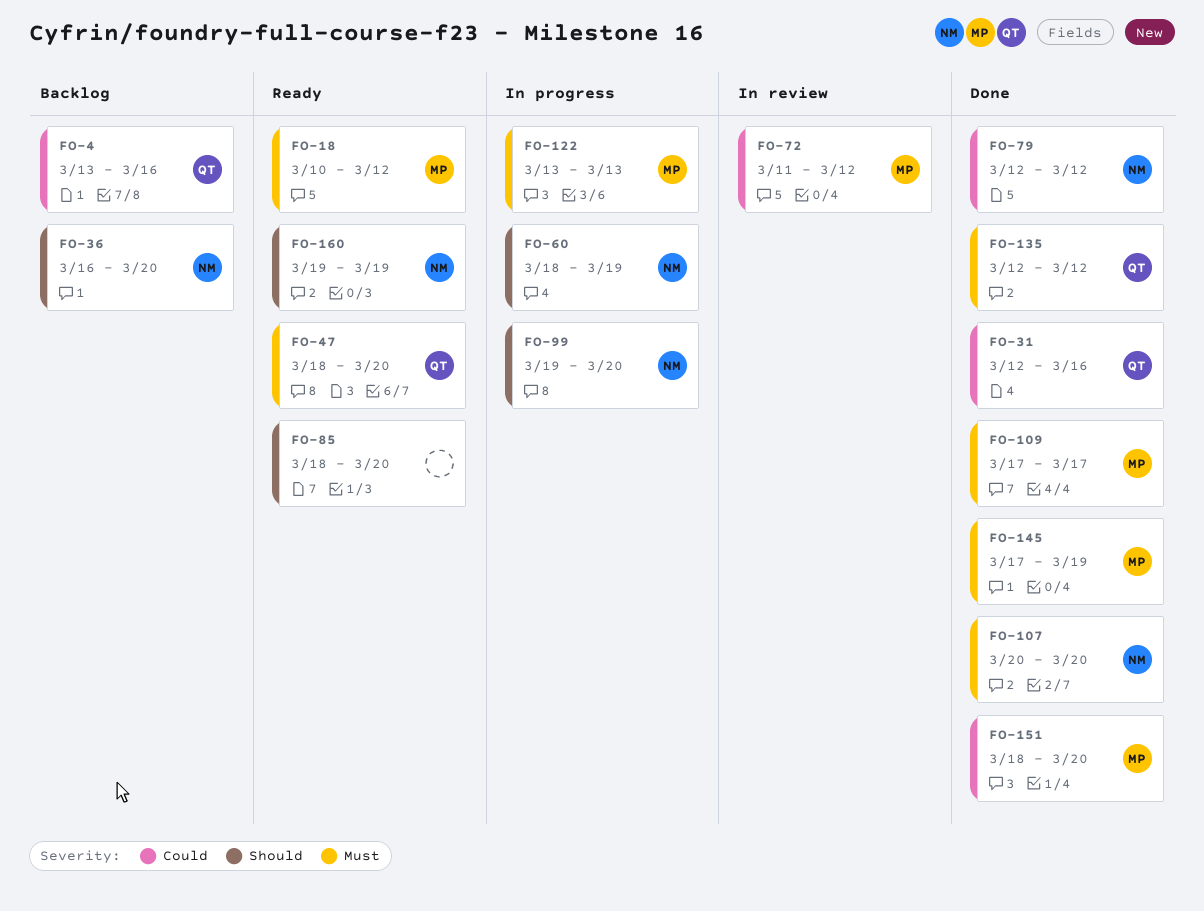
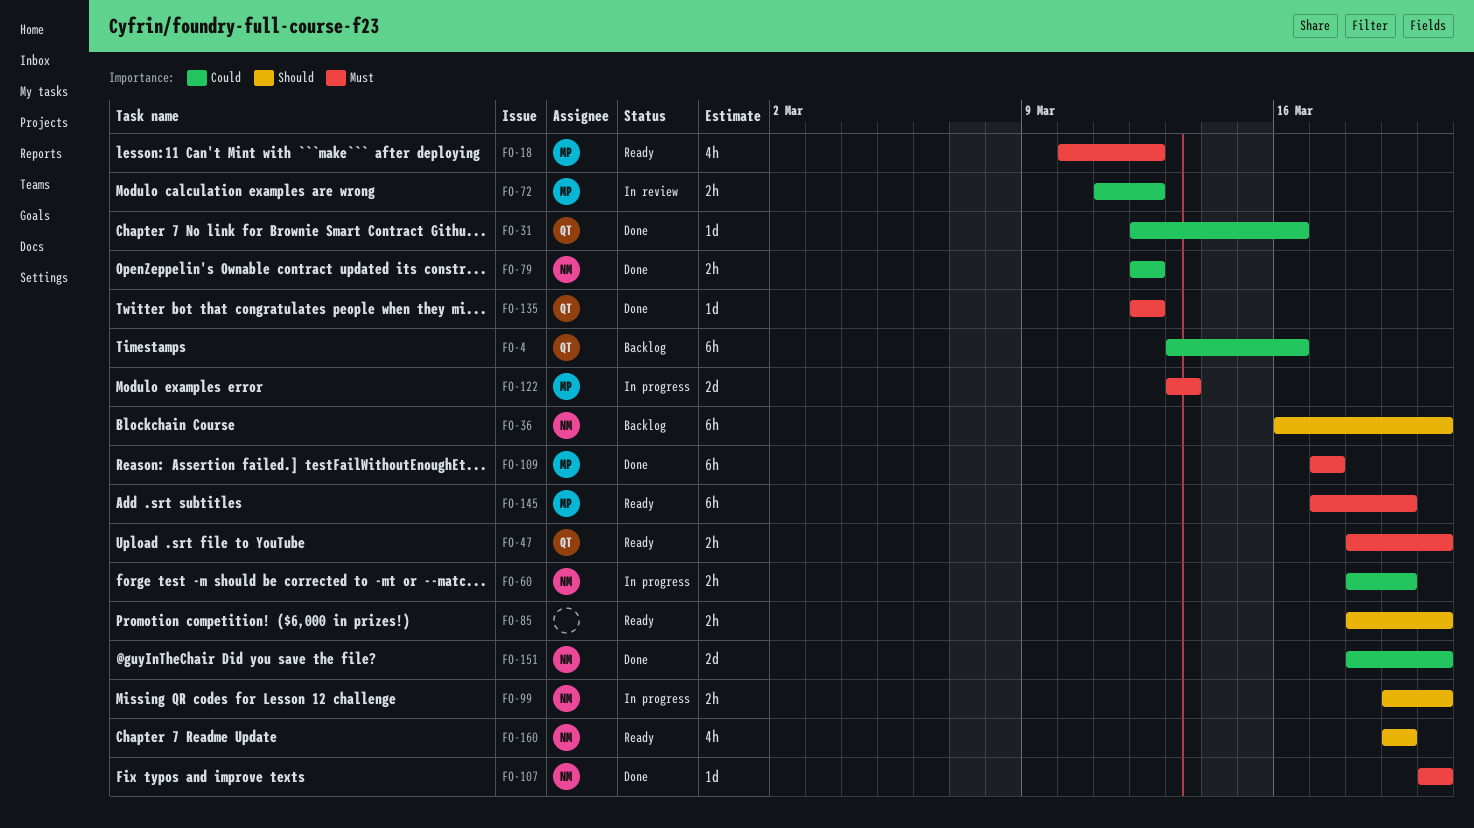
FO-60, priority: Should -> Could
FO-145, status: Done -> Ready
FO-151, owner: MP -> NM

